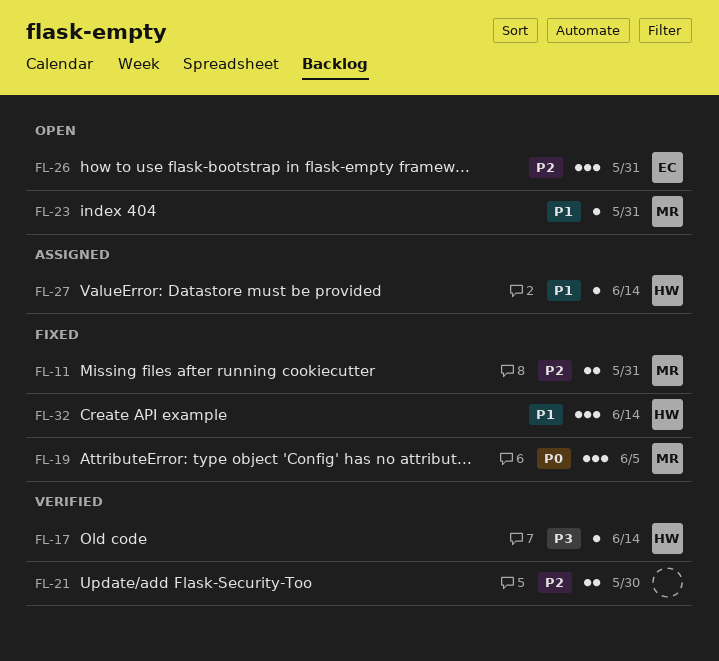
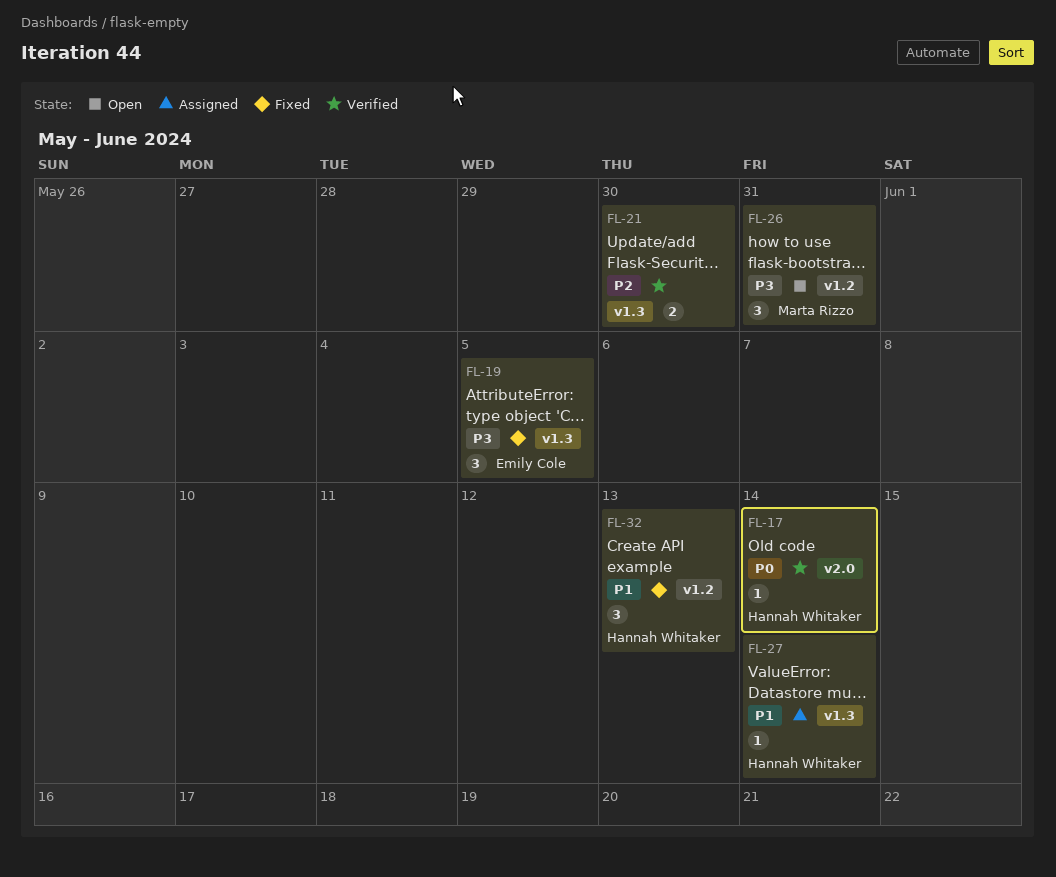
FL-11: present -> none
FL-17, priority: P3 -> P0
FL-19, owner: Marta Rizzo -> Emily Cole
FL-19, priority: P0 -> P3
FL-23: present -> none
FL-26, owner: Emily Cole -> Marta Rizzo
FL-26, priority: P2 -> P3
FL-32, due: Jun 14 -> Jun 13

